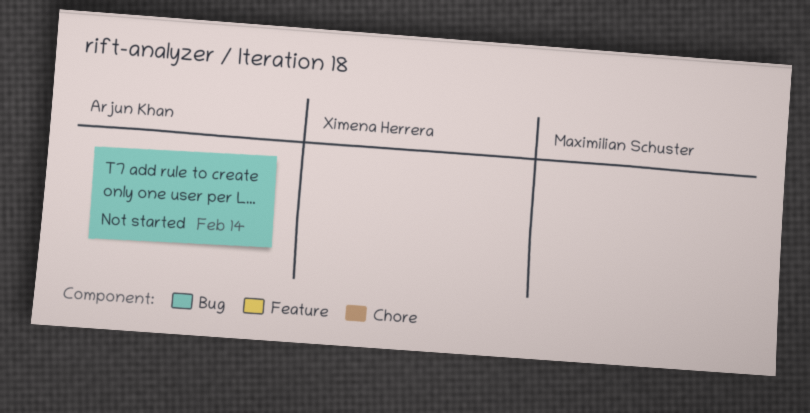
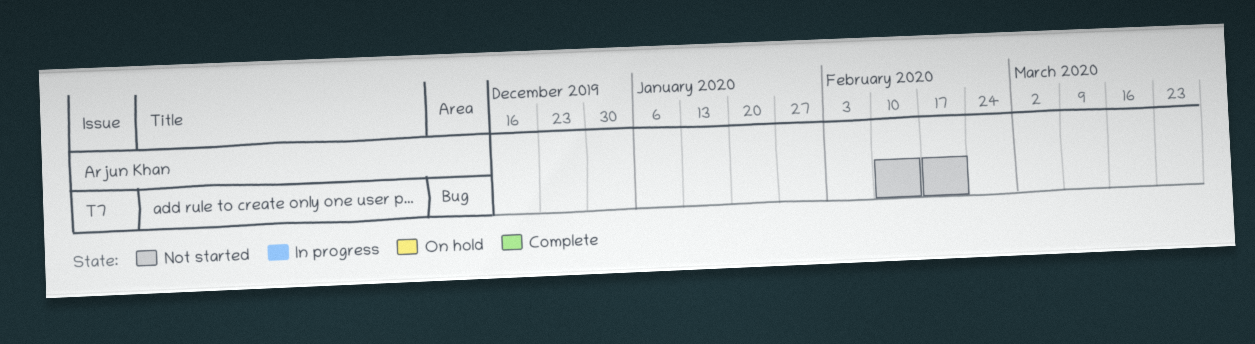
T7, due: Feb 14 -> Feb 21

